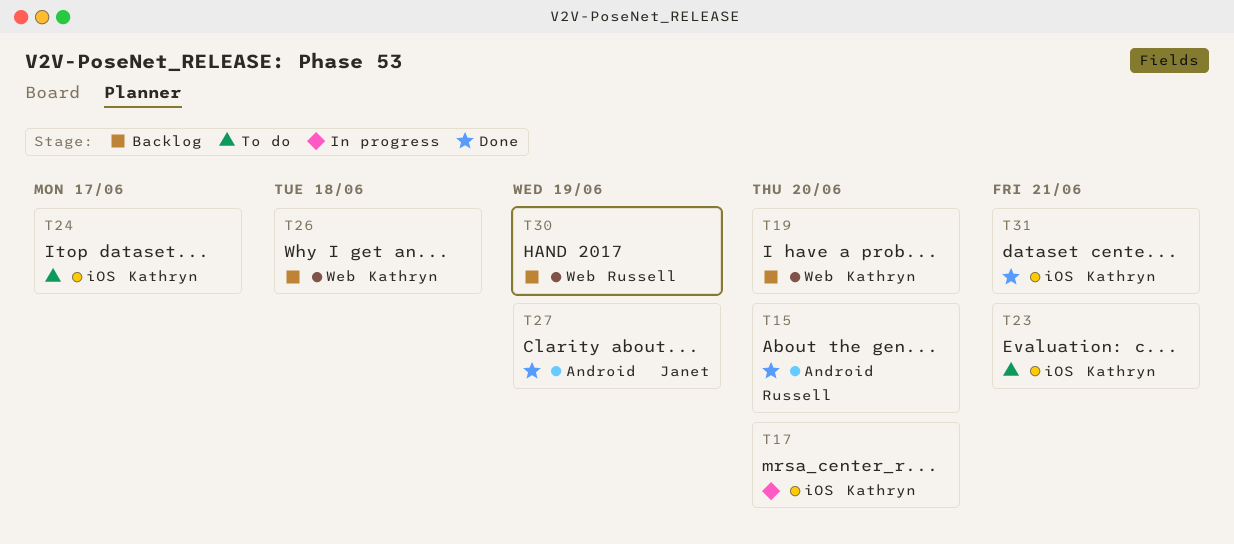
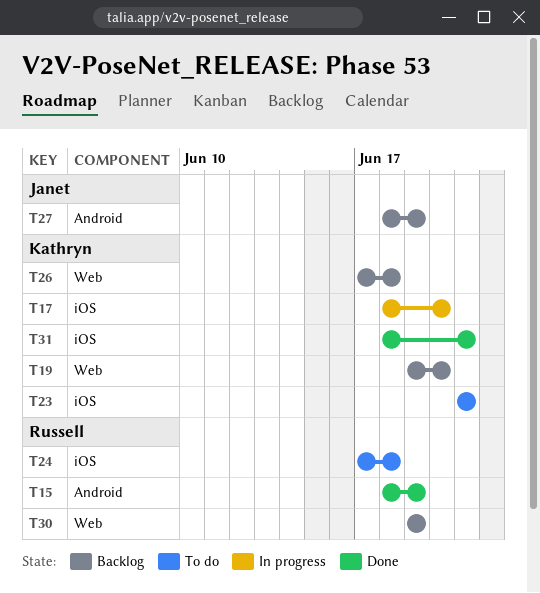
T15, due: Jun 20 -> Jun 19
T24, owner: Kathryn -> Russell
T24, due: Jun 17 -> Jun 18
T27, status: Done -> Backlog

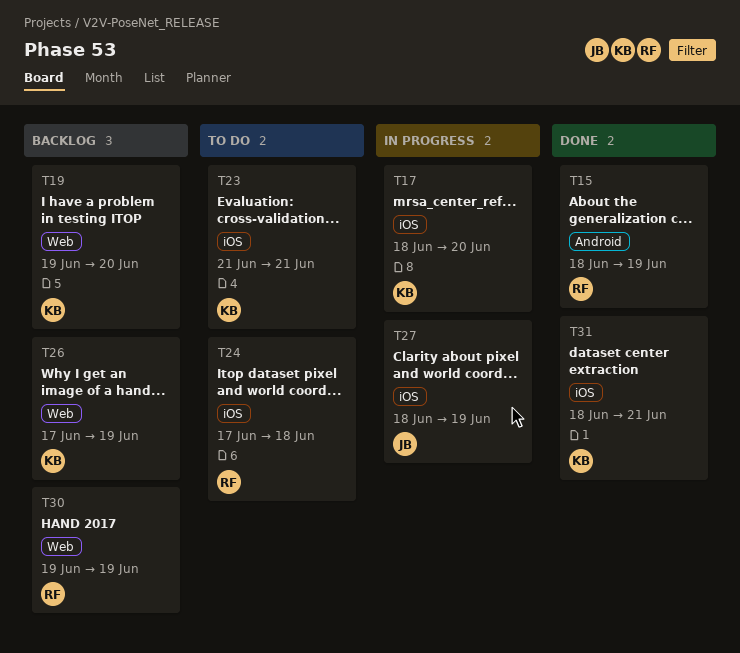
T26, due: Jun 18 -> Jun 19
T27, status: Backlog -> In progress
T27, label: Android -> iOS

